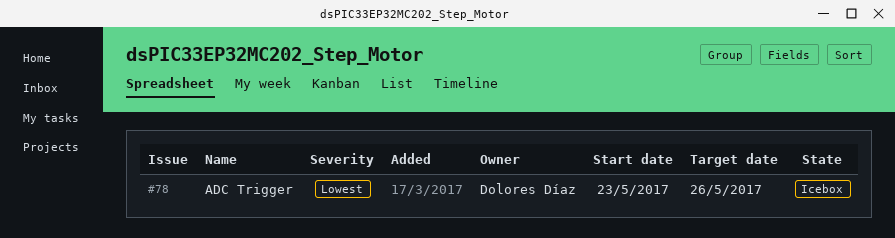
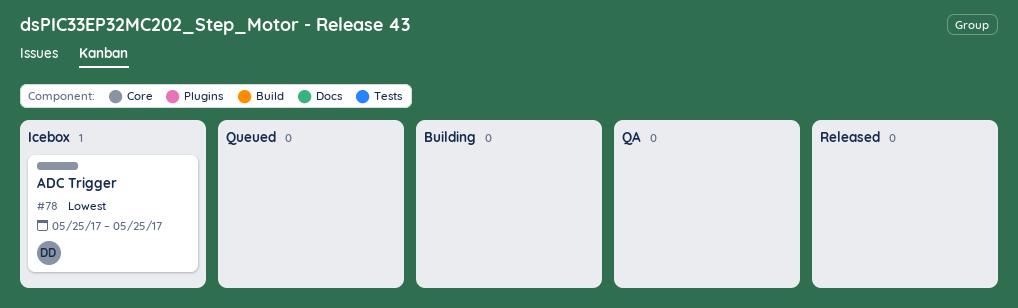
#78, start: May 23 -> May 25
#78, due: May 26 -> May 25

